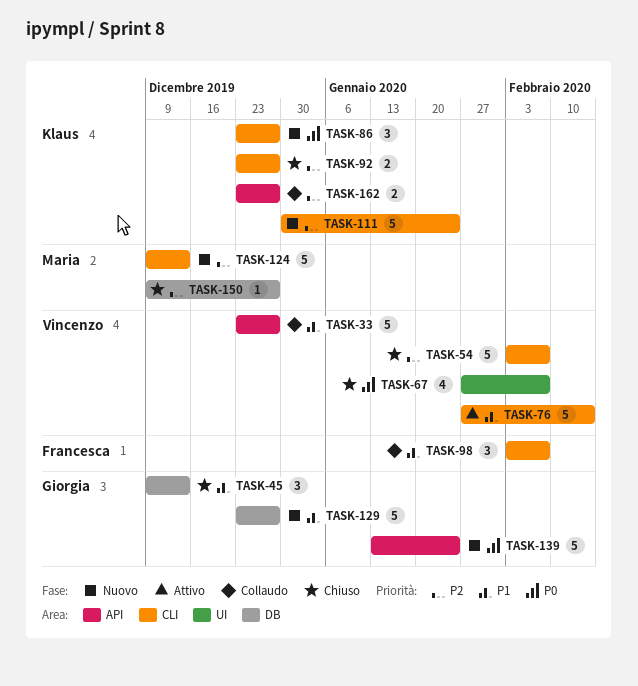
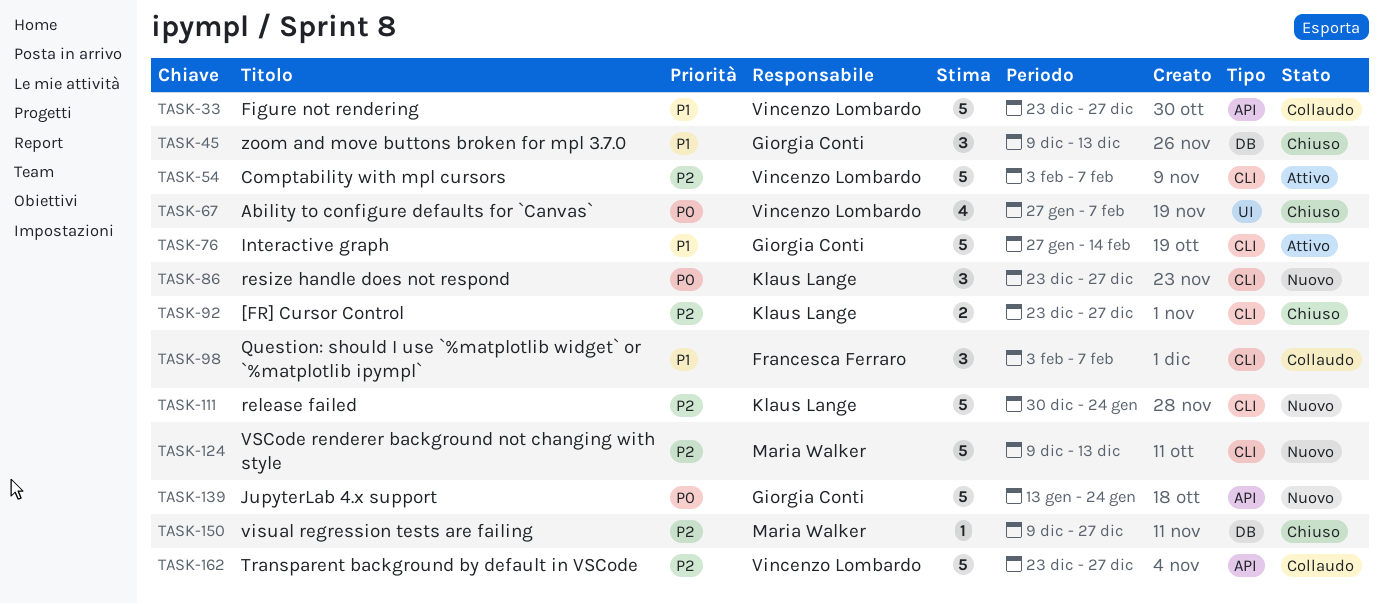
TASK-54, status: Chiuso -> Attivo
TASK-76, owner: Vincenzo Lombardo -> Giorgia Conti
TASK-129: present -> none
TASK-162, owner: Klaus Lange -> Vincenzo Lombardo
TASK-162, estimate: 2 -> 5

